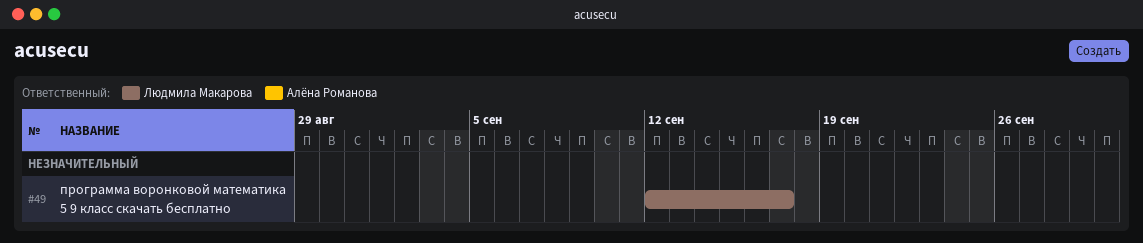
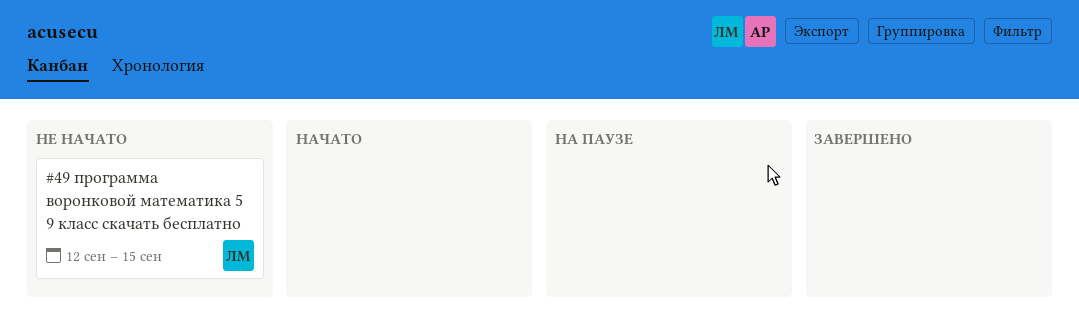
#49, due: Sep 17 -> Sep 15

